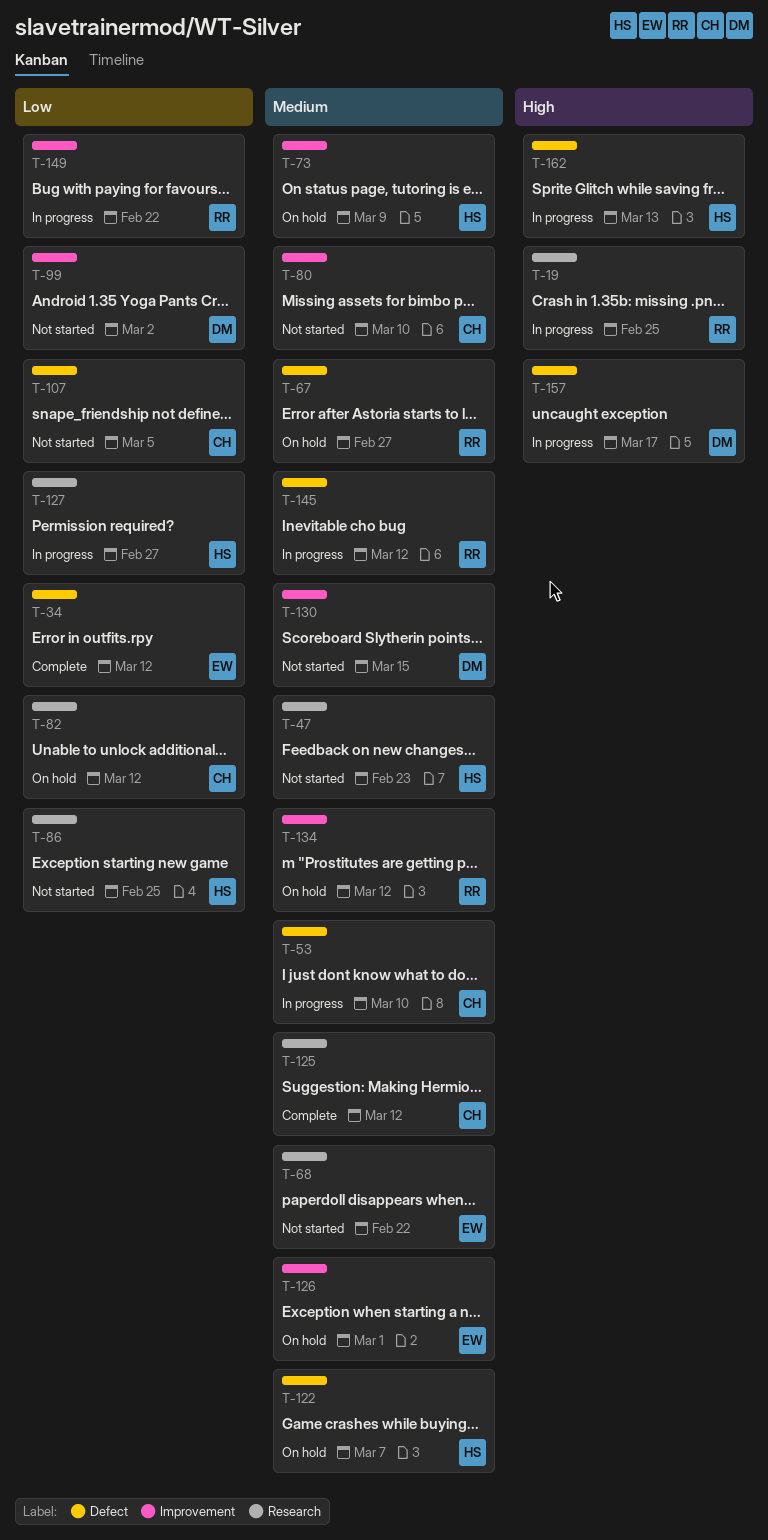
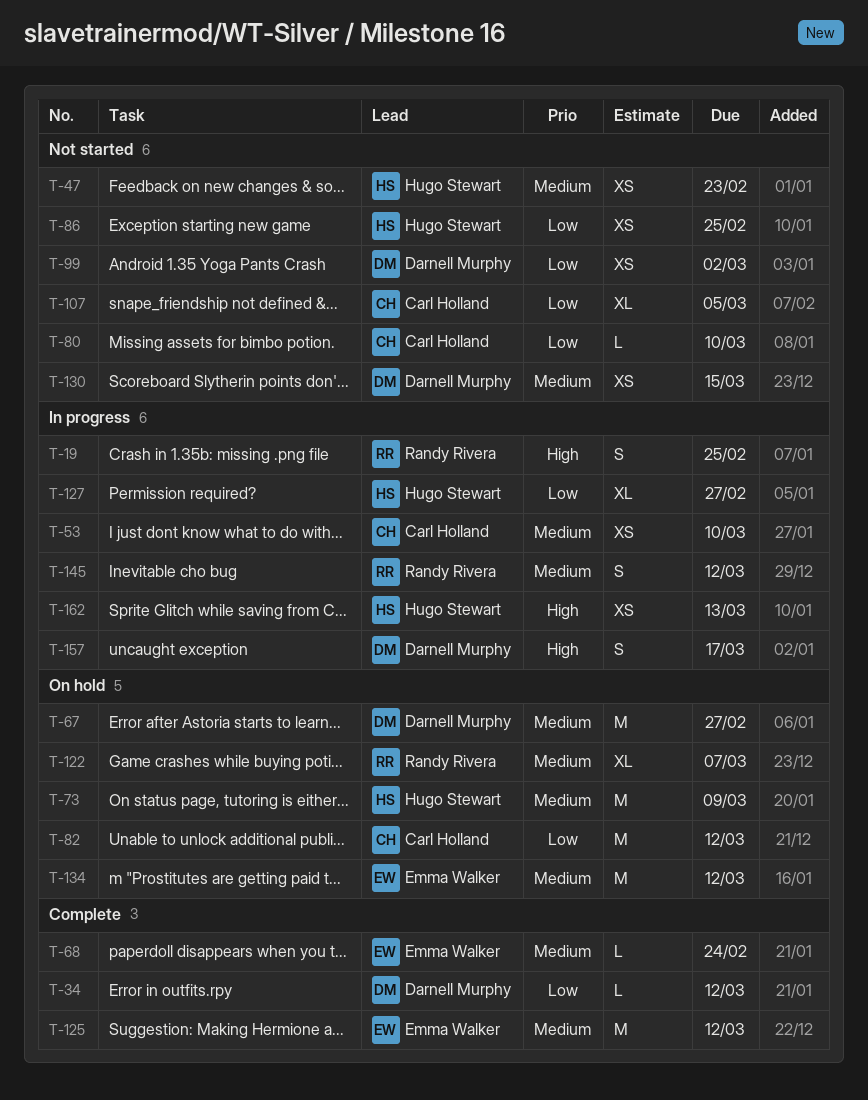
T-34, owner: Emma Walker -> Darnell Murphy
T-67, owner: Randy Rivera -> Darnell Murphy
T-68, status: Not started -> Complete
T-68, due: Feb 22 -> Feb 24
T-80, priority: Medium -> Low
T-122, owner: Hugo Stewart -> Randy Rivera
T-125, owner: Carl Holland -> Emma Walker
T-126: present -> none
T-134, owner: Randy Rivera -> Emma Walker
T-149: present -> none

